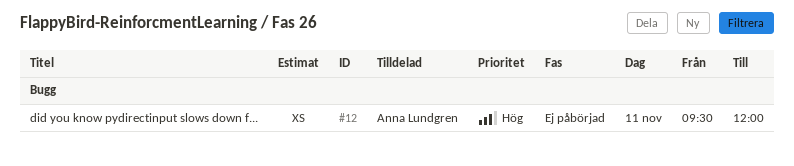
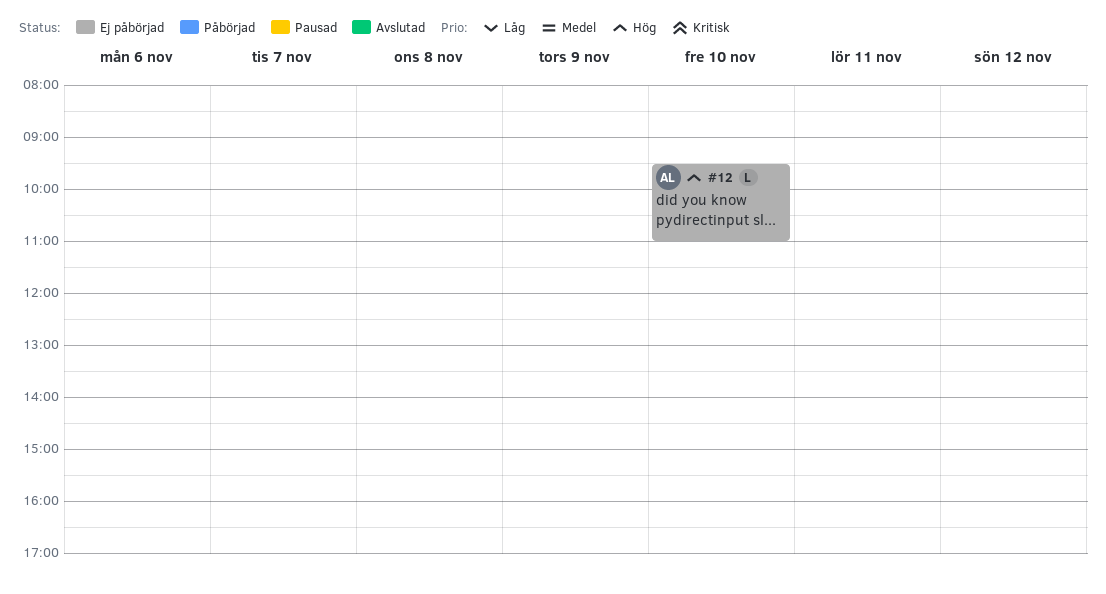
#12, estimate: XS -> L
#12, day: Nov 11 -> Nov 10
#12, ends: 12:00 -> 11:00

